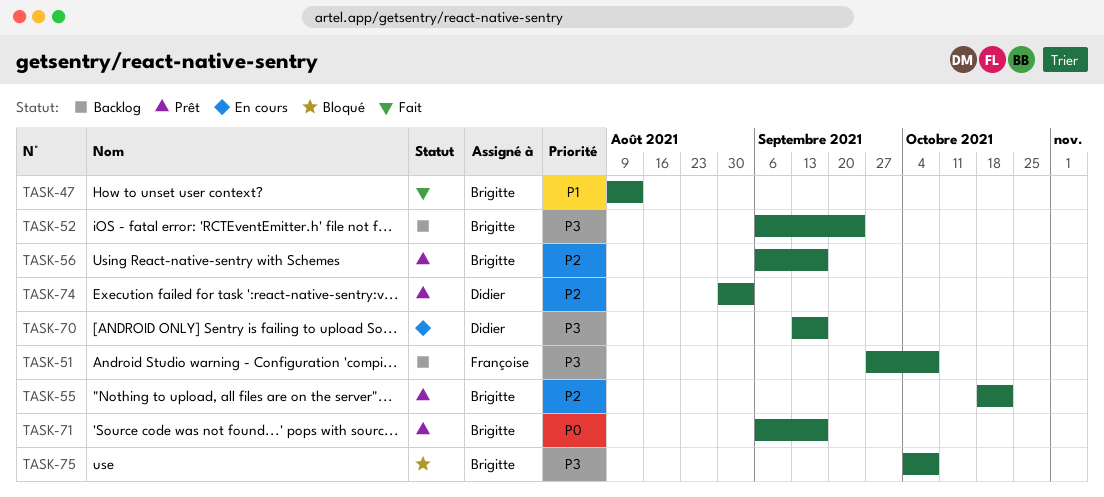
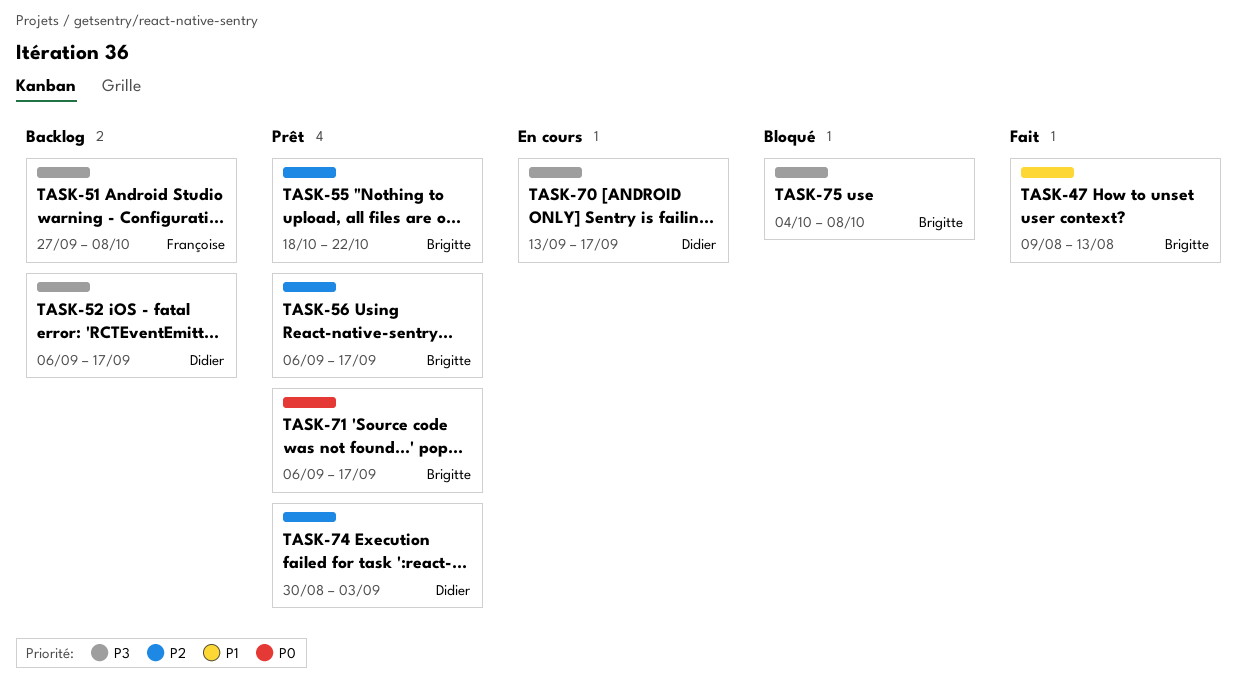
TASK-52, owner: Brigitte -> Didier
TASK-52, due: Sep 24 -> Sep 17

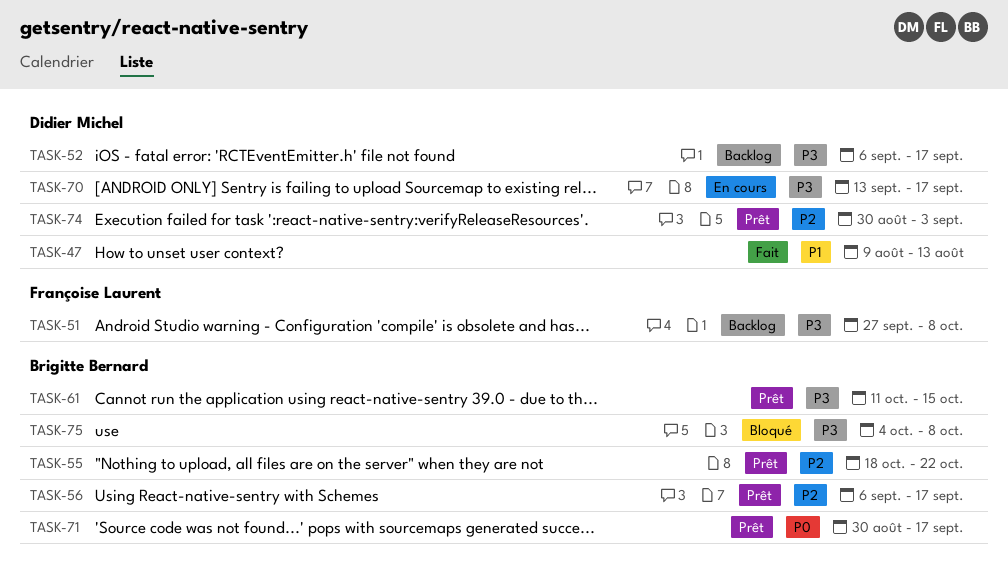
TASK-47, owner: Brigitte Bernard -> Didier Michel
TASK-61: none -> present
TASK-71, start: Sep 6 -> Aug 30

